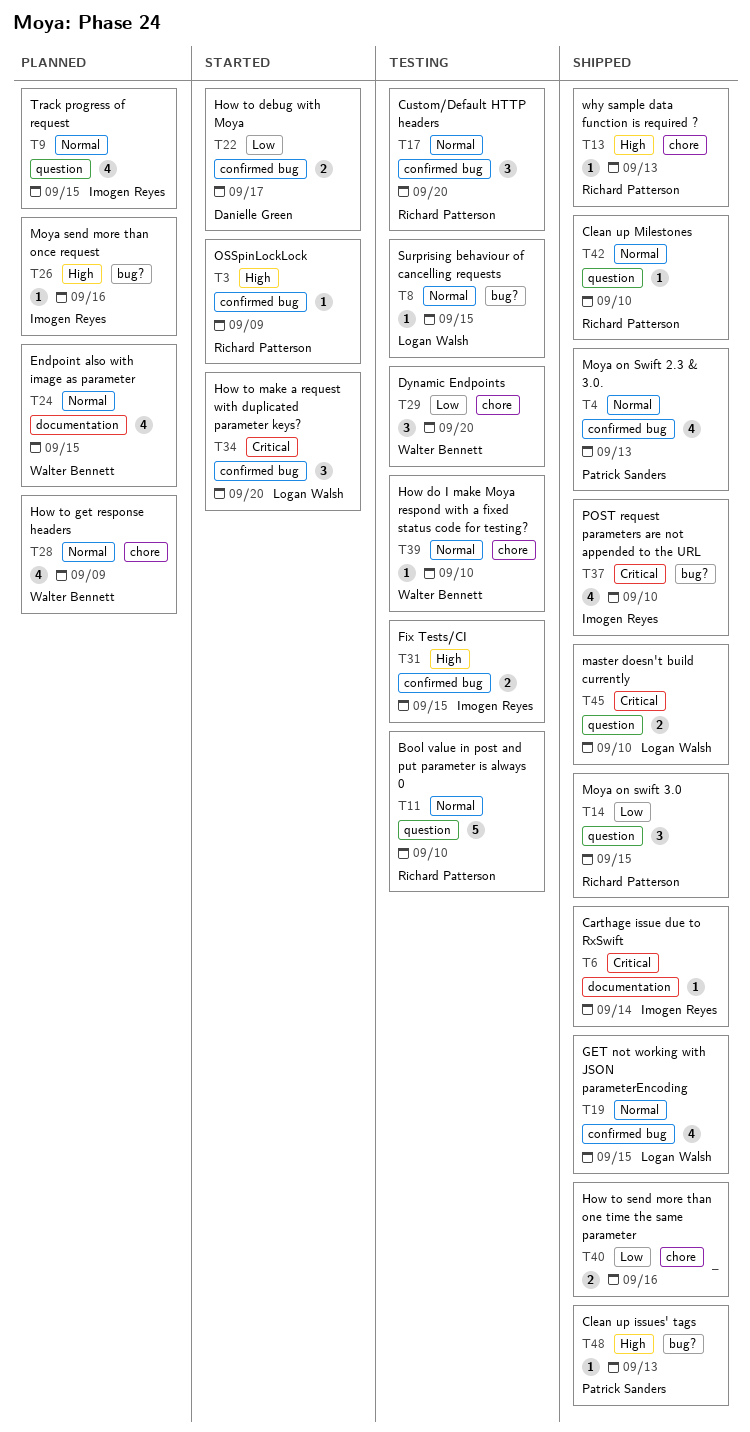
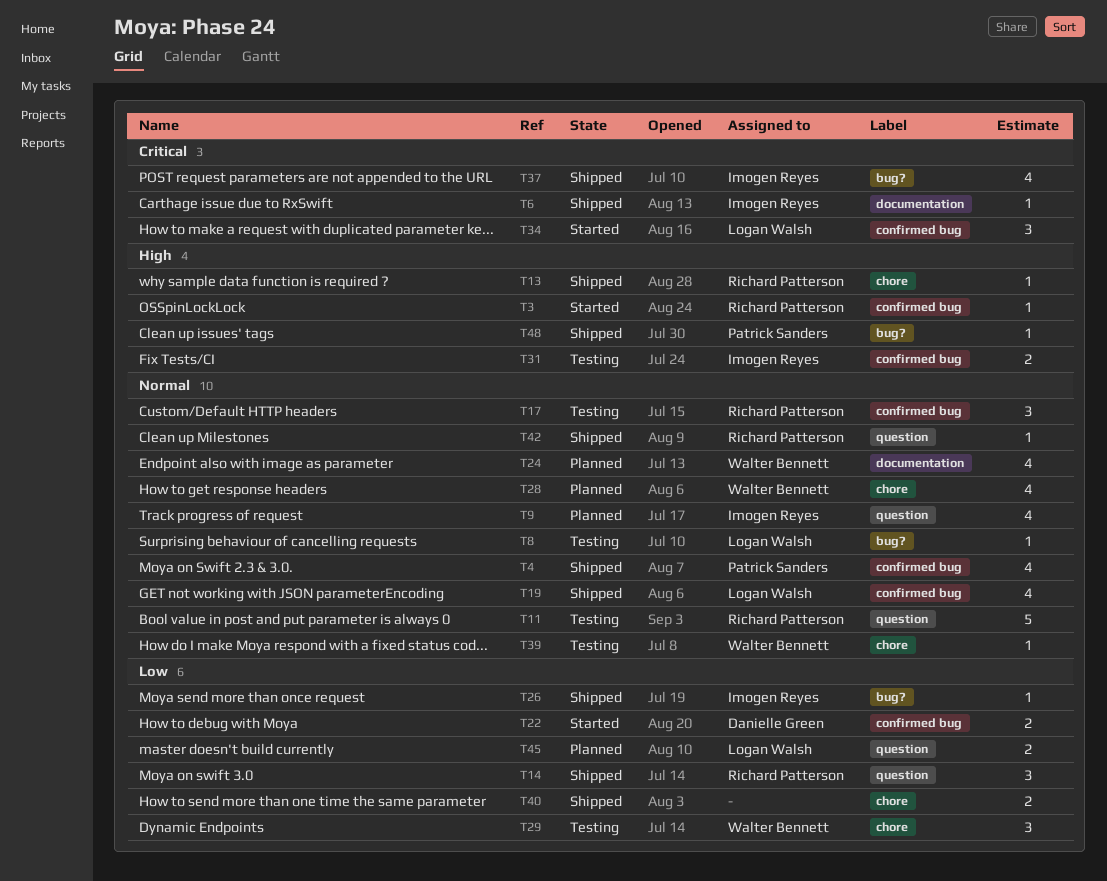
T26, status: Planned -> Shipped
T26, priority: High -> Low
T45, status: Shipped -> Planned
T45, priority: Critical -> Low

